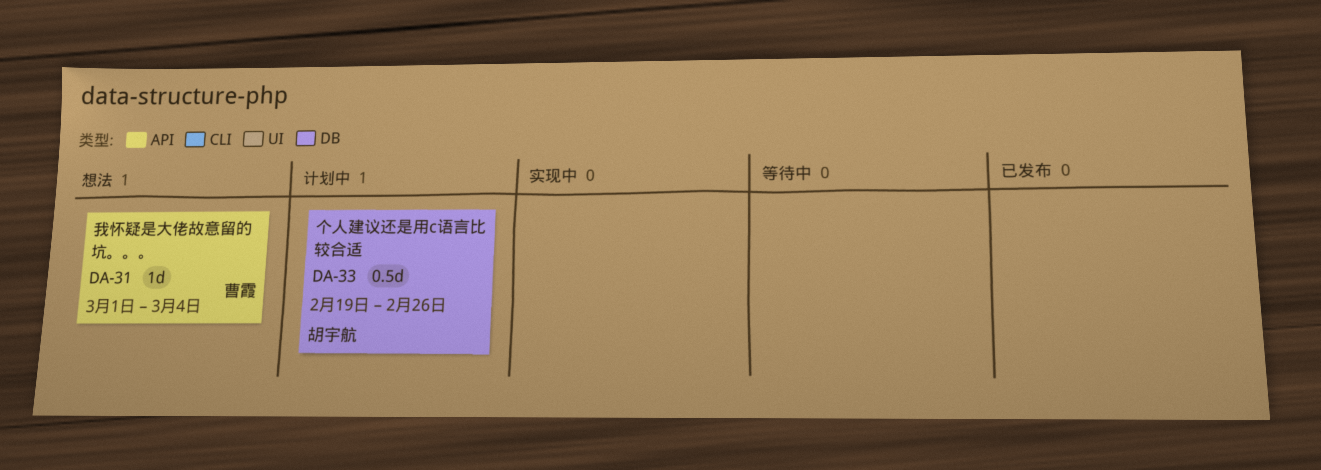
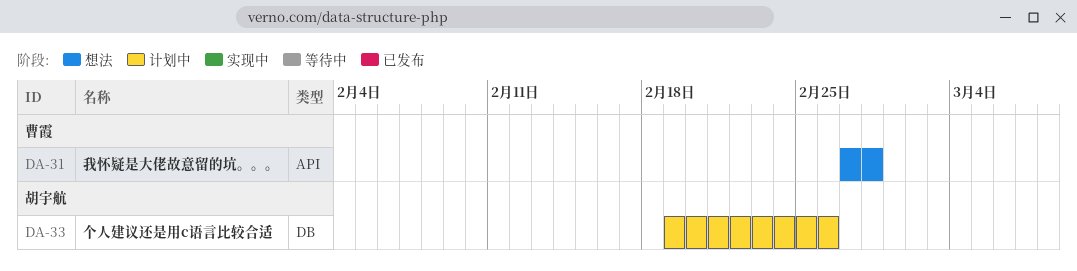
DA-31, start: Mar 1 -> Feb 27
DA-31, due: Mar 4 -> Feb 28

